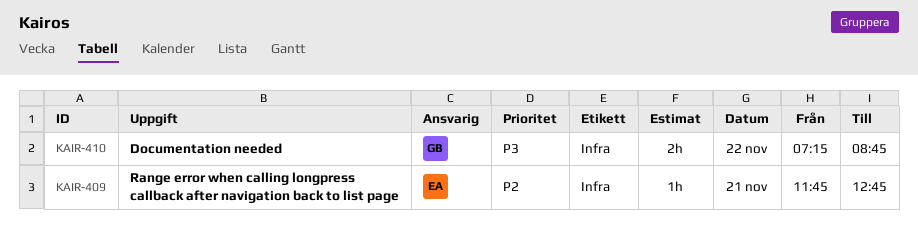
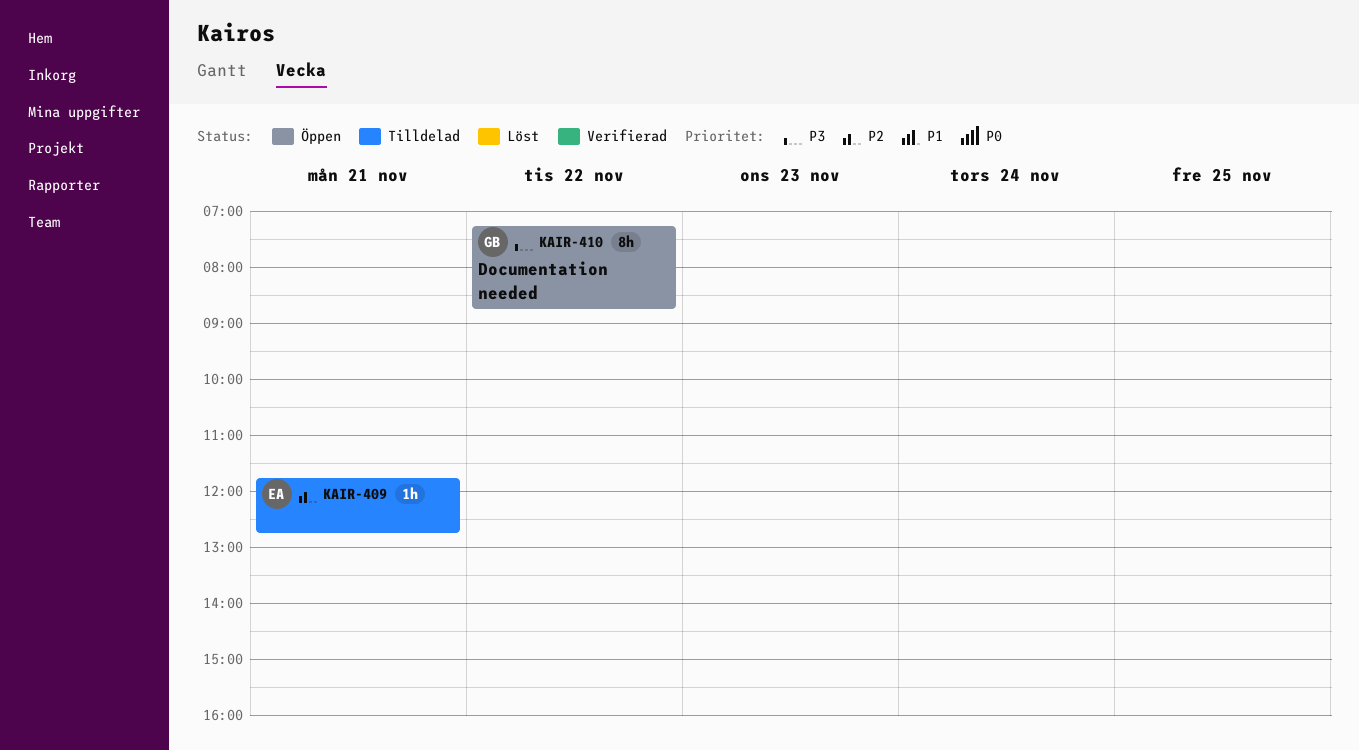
KAIR-410, estimate: 2h -> 8h

